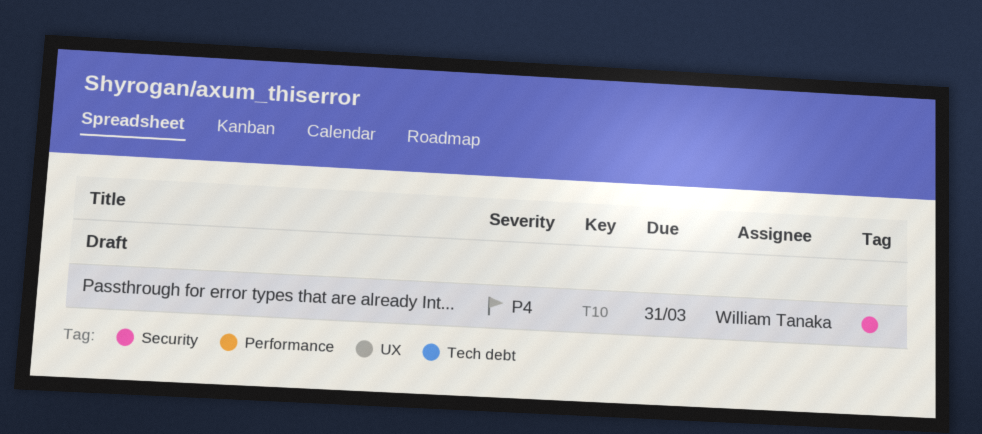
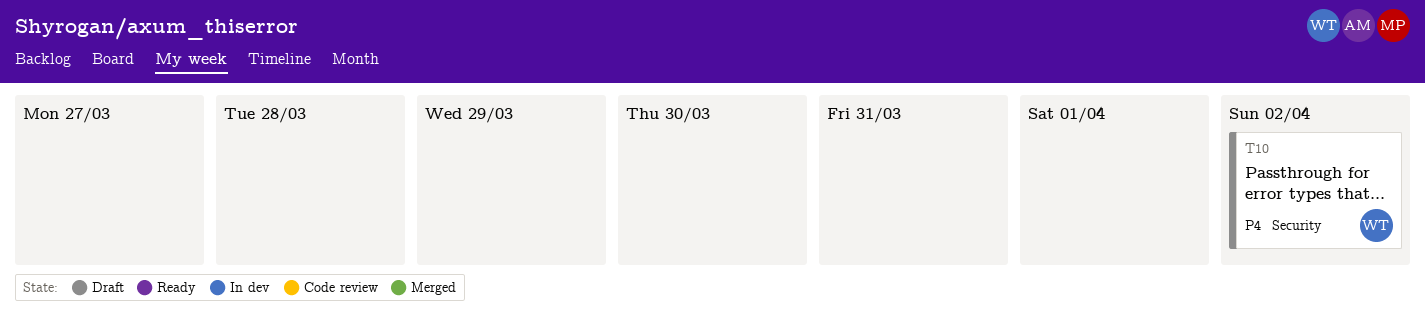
T10, due: Mar 31 -> Apr 2

